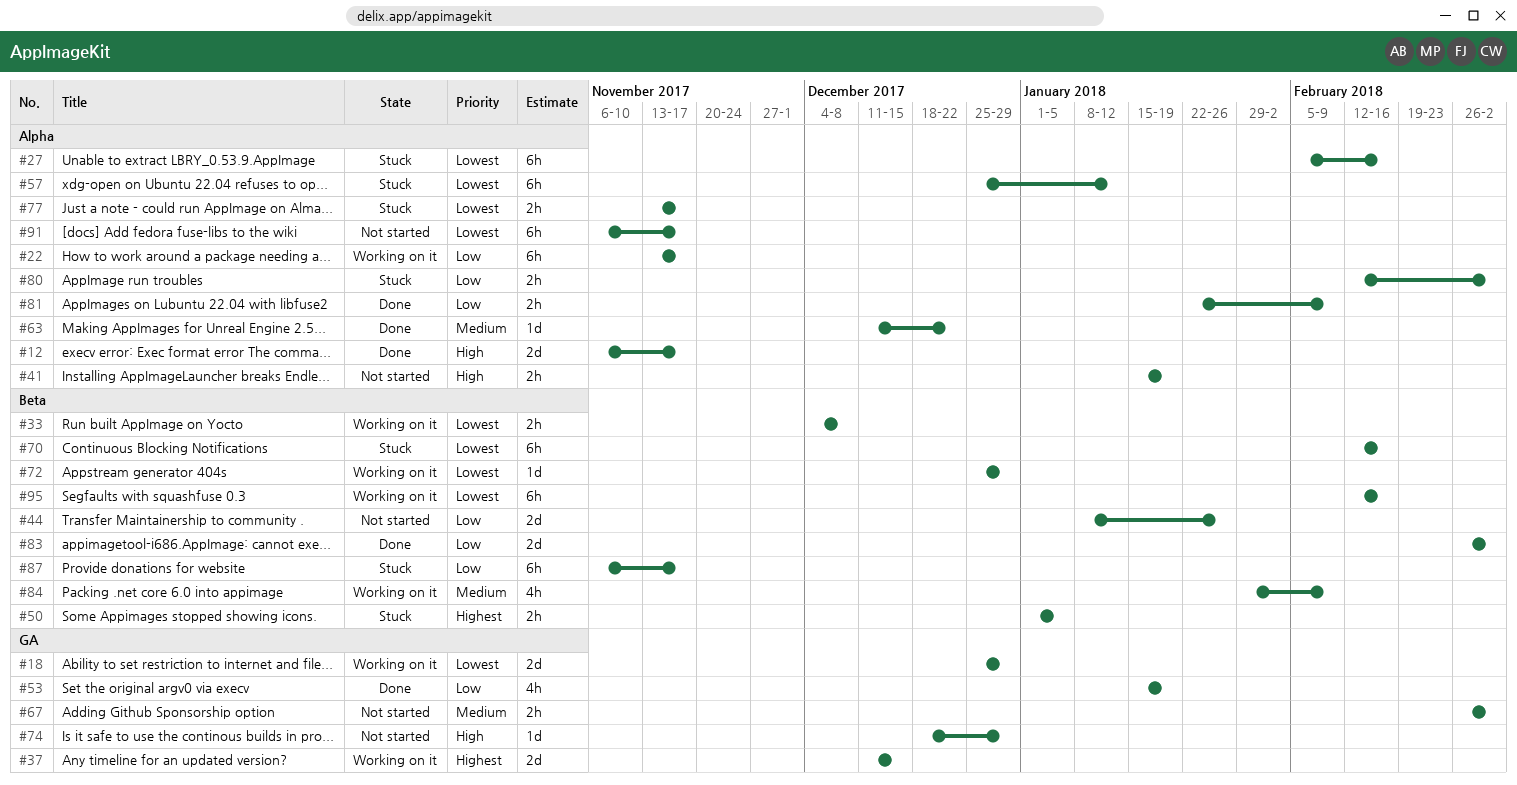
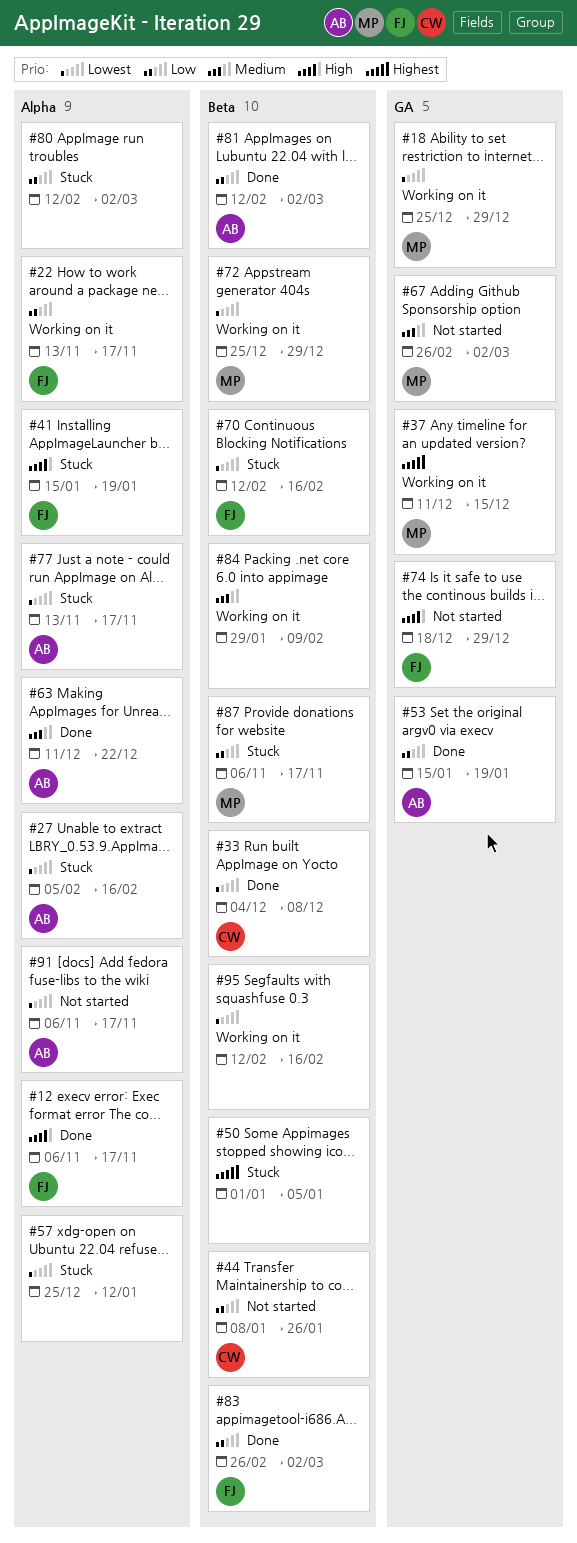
#33, status: Working on it -> Done
#41, status: Not started -> Stuck
#81, label: Alpha -> Beta
#81, start: Jan 22 -> Feb 12
#81, due: Feb 9 -> Mar 2

